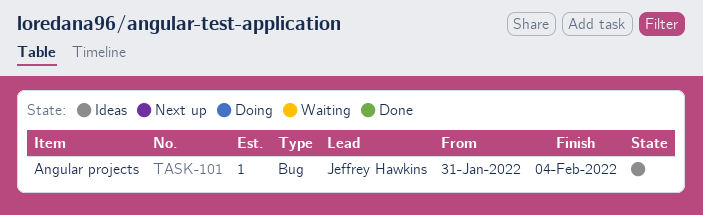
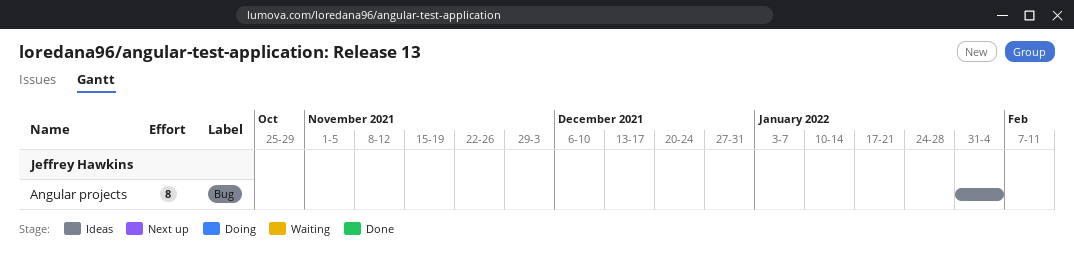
Angular projects, estimate: 1 -> 8

